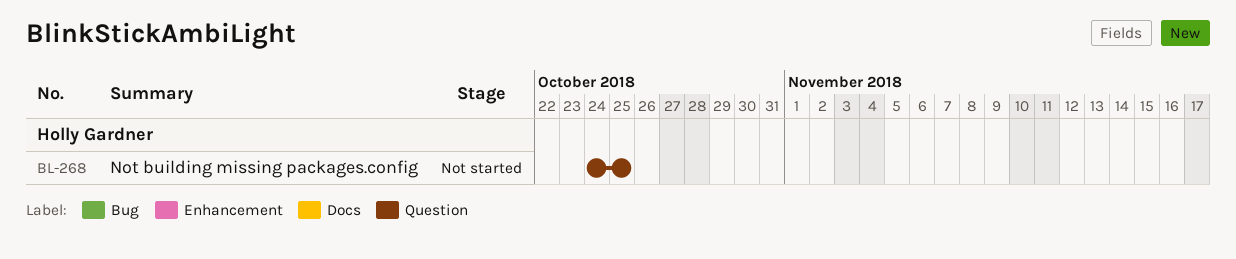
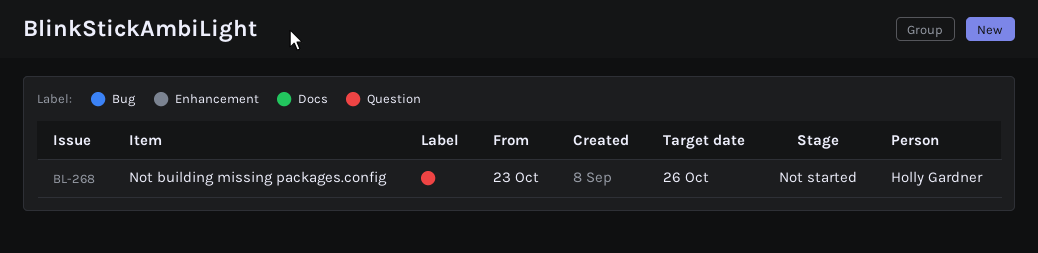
BL-268, start: Oct 24 -> Oct 23
BL-268, due: Oct 25 -> Oct 26

